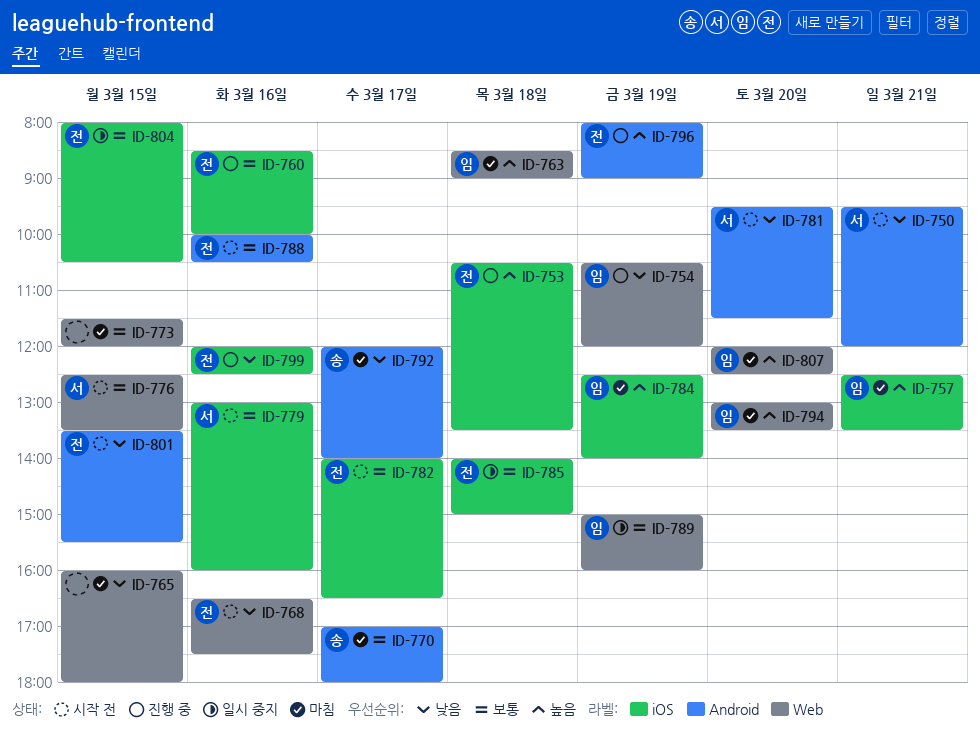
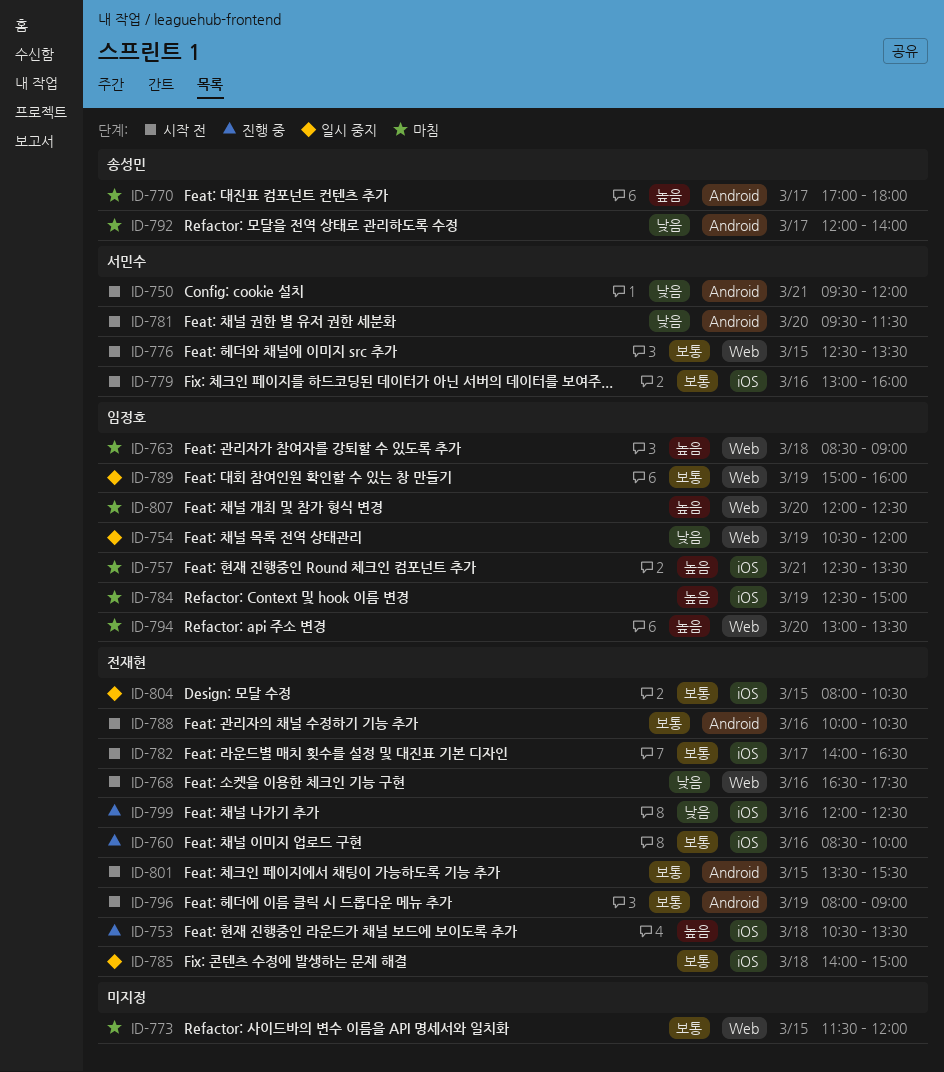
ID-754, status: 진행 중 -> 일시 중지
ID-765: present -> none
ID-770, priority: 보통 -> 높음
ID-784, ends: 14:00 -> 15:00
ID-796, status: 진행 중 -> 시작 전
ID-796, priority: 높음 -> 보통
ID-801, priority: 낮음 -> 보통

